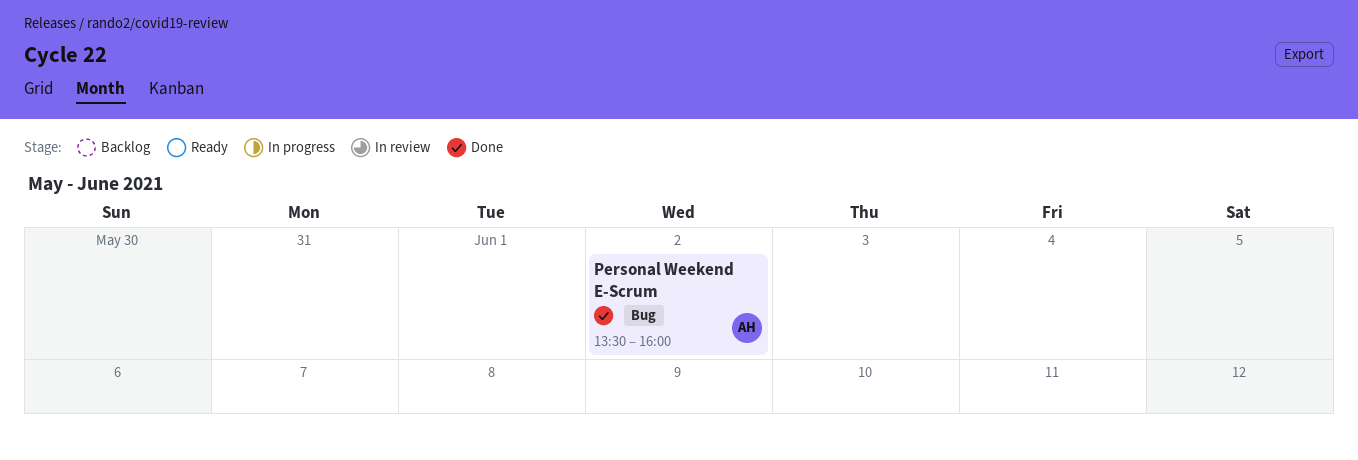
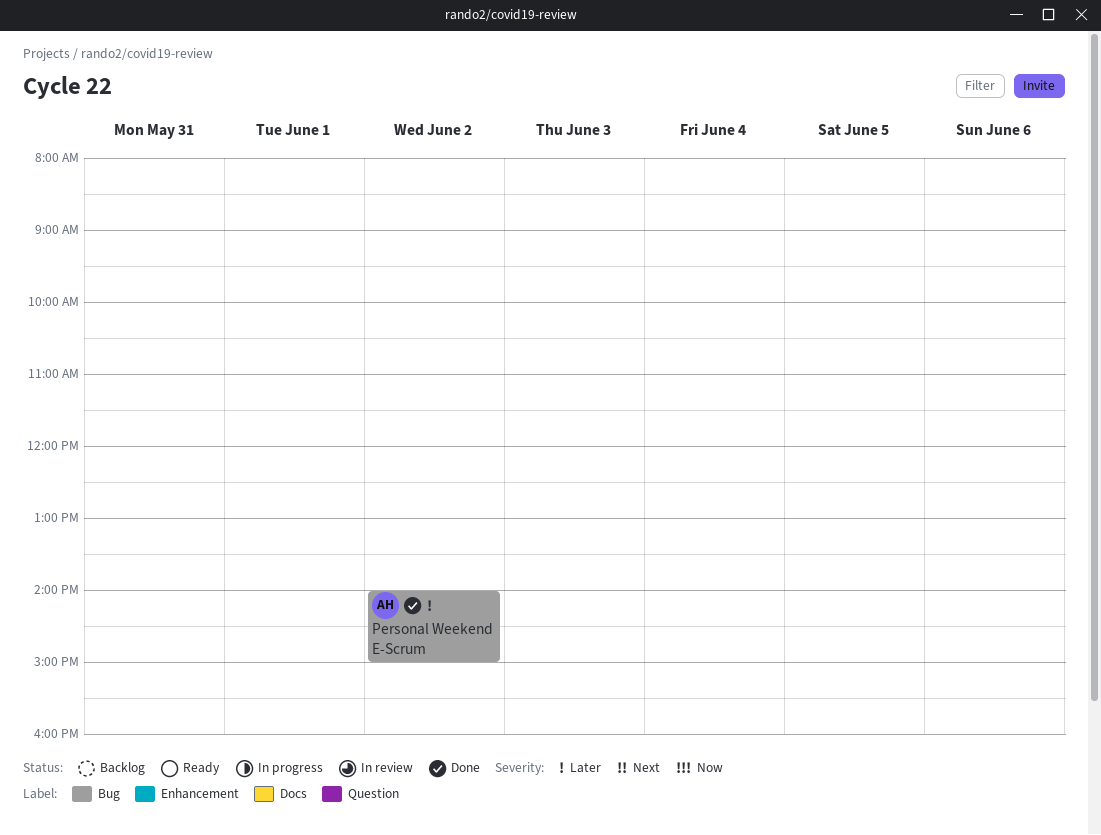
Personal Weekend E-Scrum, begins: 13:30 -> 14:00
Personal Weekend E-Scrum, ends: 16:00 -> 15:00

